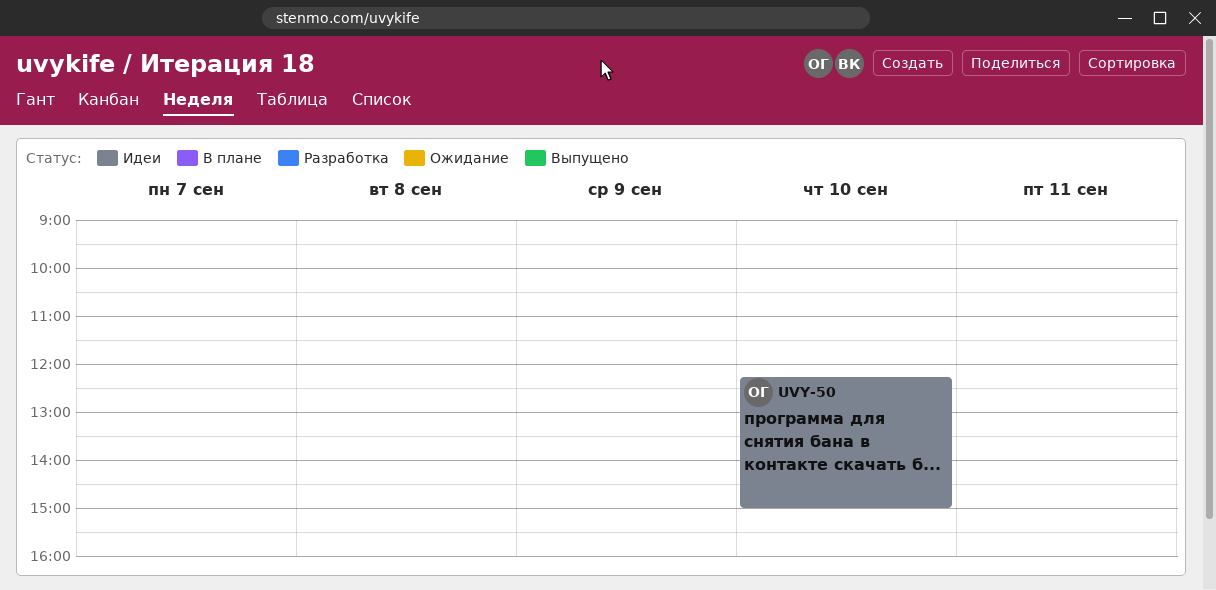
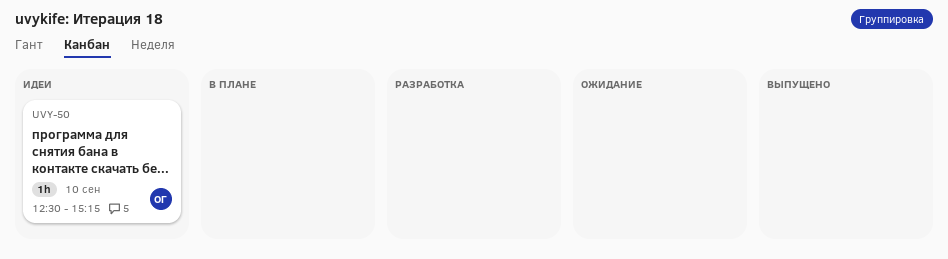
UVY-50, begins: 12:15 -> 12:30
UVY-50, ends: 15:00 -> 15:15

